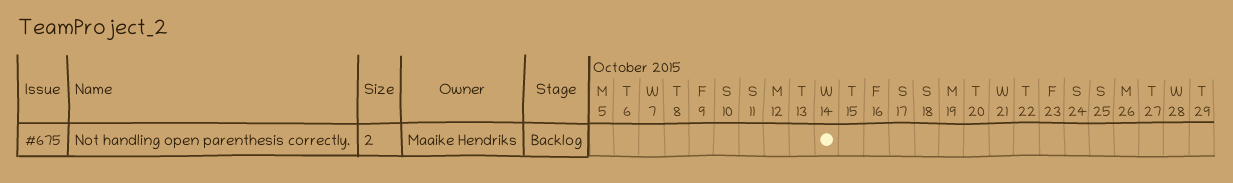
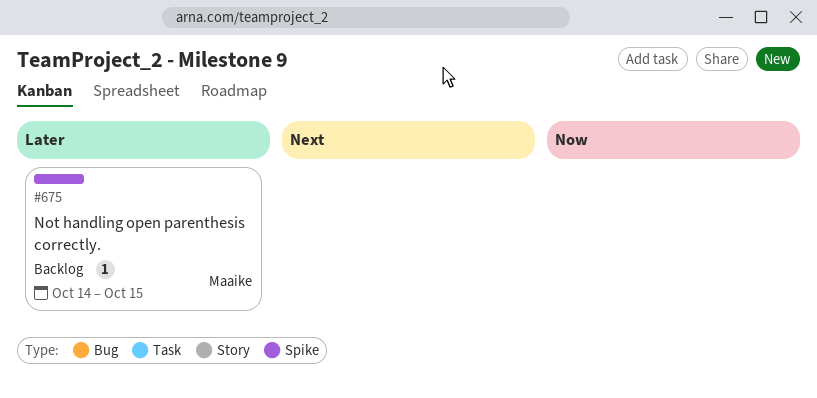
#675, estimate: 2 -> 1
#675, due: Oct 14 -> Oct 15

